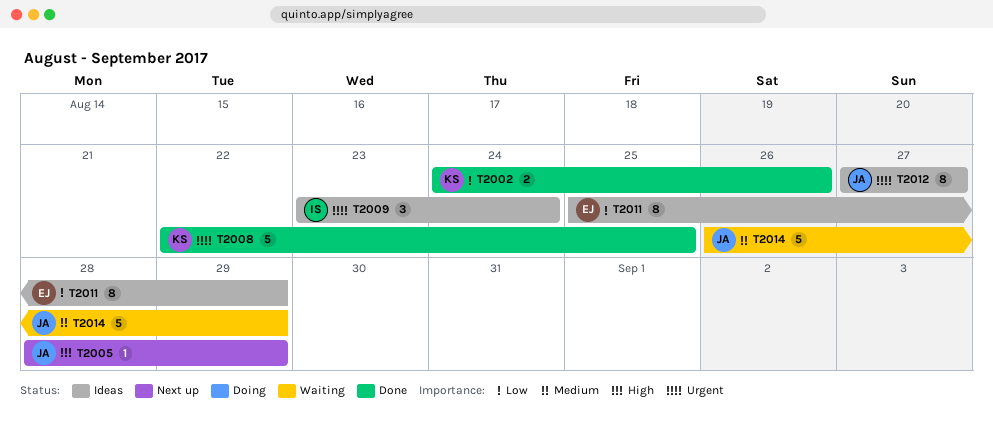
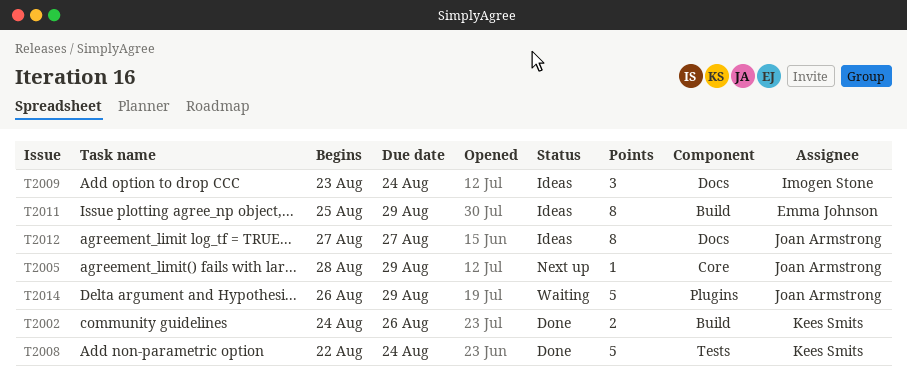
T2008, due: Aug 25 -> Aug 24

